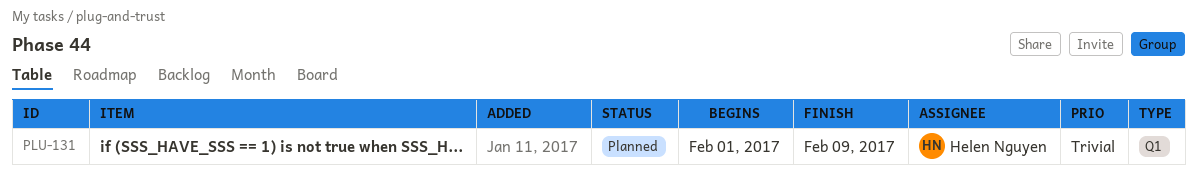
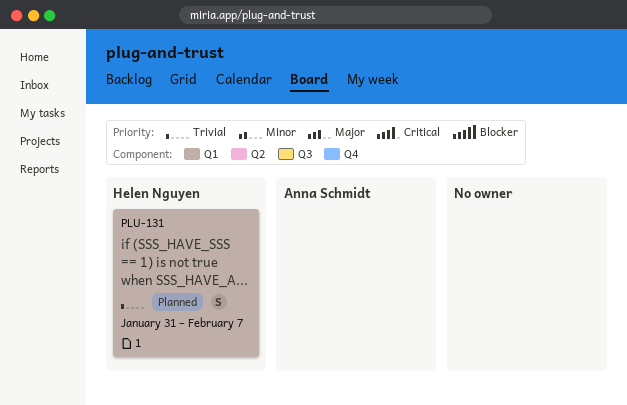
PLU-131, start: Feb 1 -> Jan 31
PLU-131, due: Feb 9 -> Feb 7

